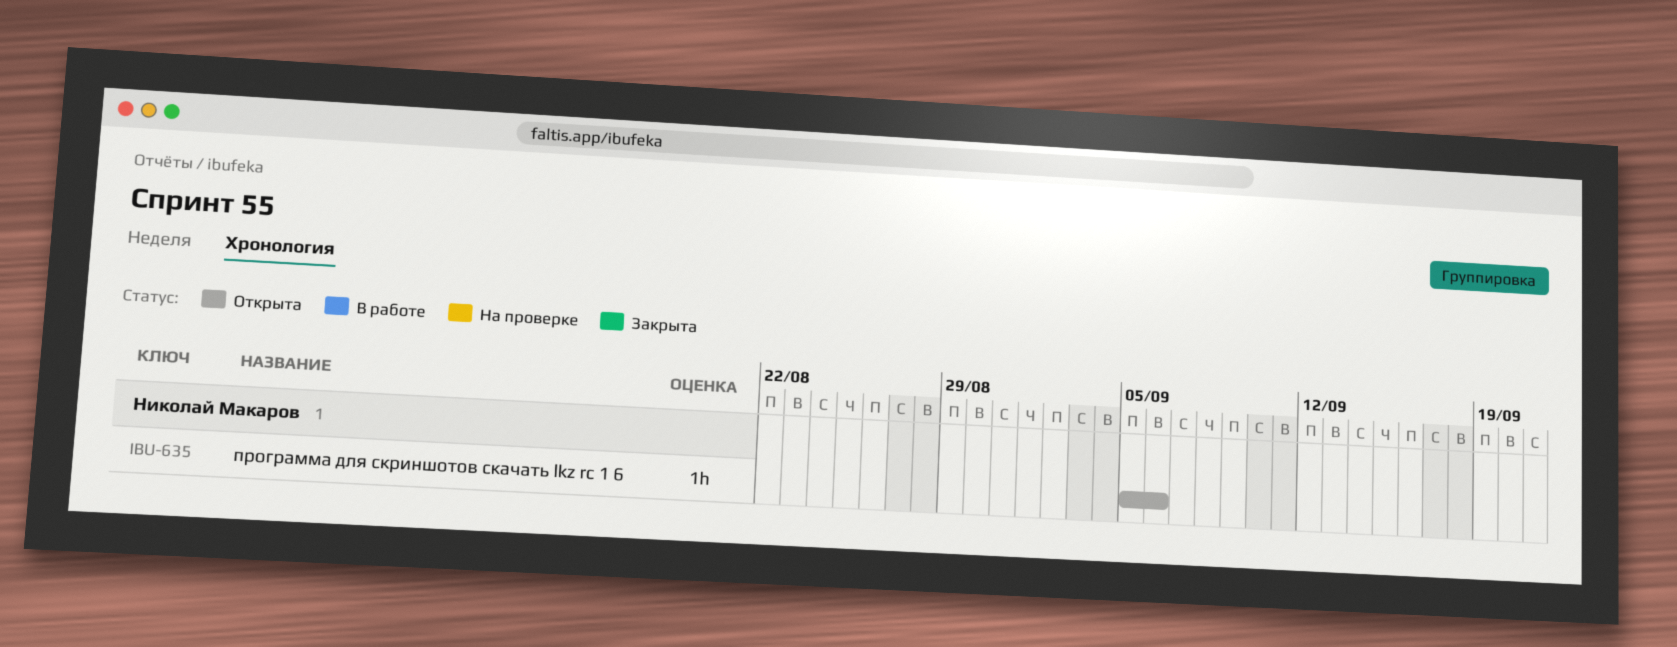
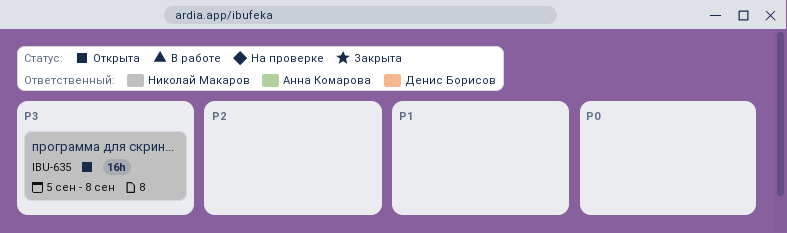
IBU-635, estimate: 1h -> 16h
IBU-635, due: Sep 6 -> Sep 8

